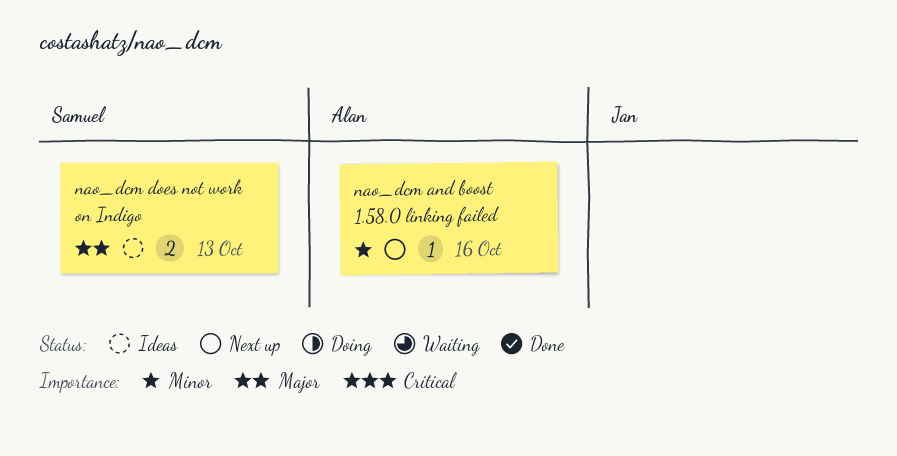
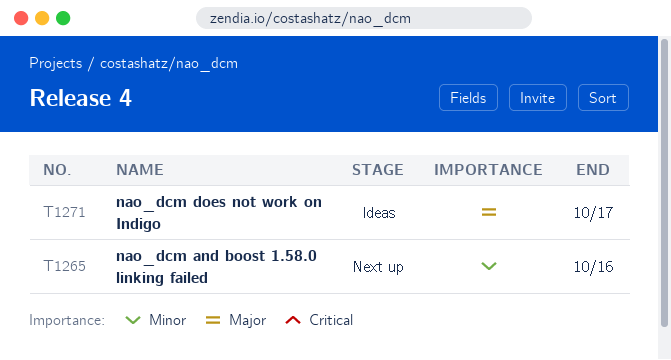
nao_dcm does not work on Indigo, due: Oct 13 -> Oct 17

